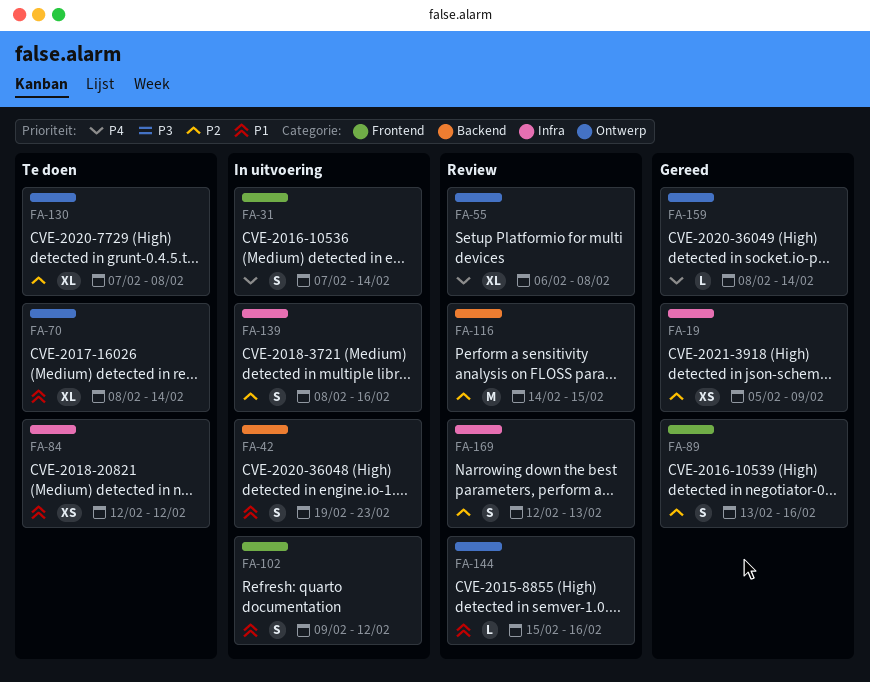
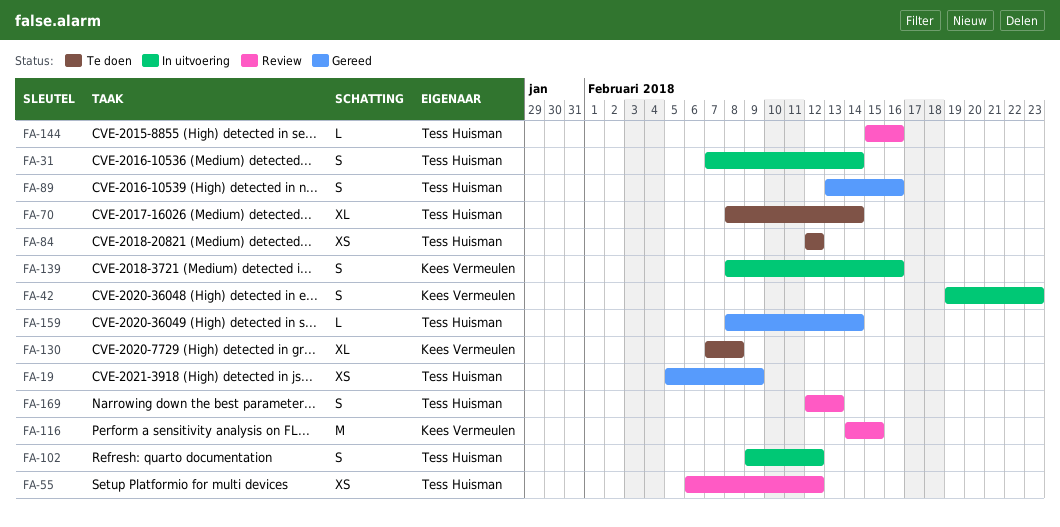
FA-55, estimate: XL -> XS
FA-55, due: Feb 8 -> Feb 12

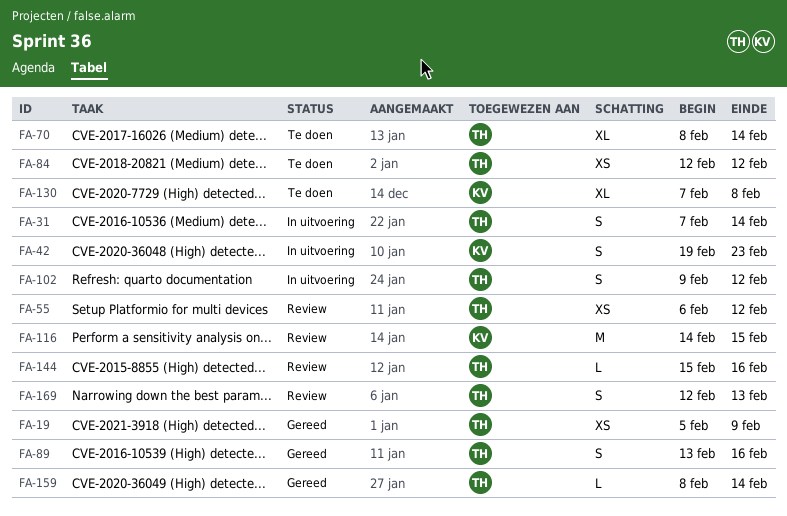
FA-139: present -> none

